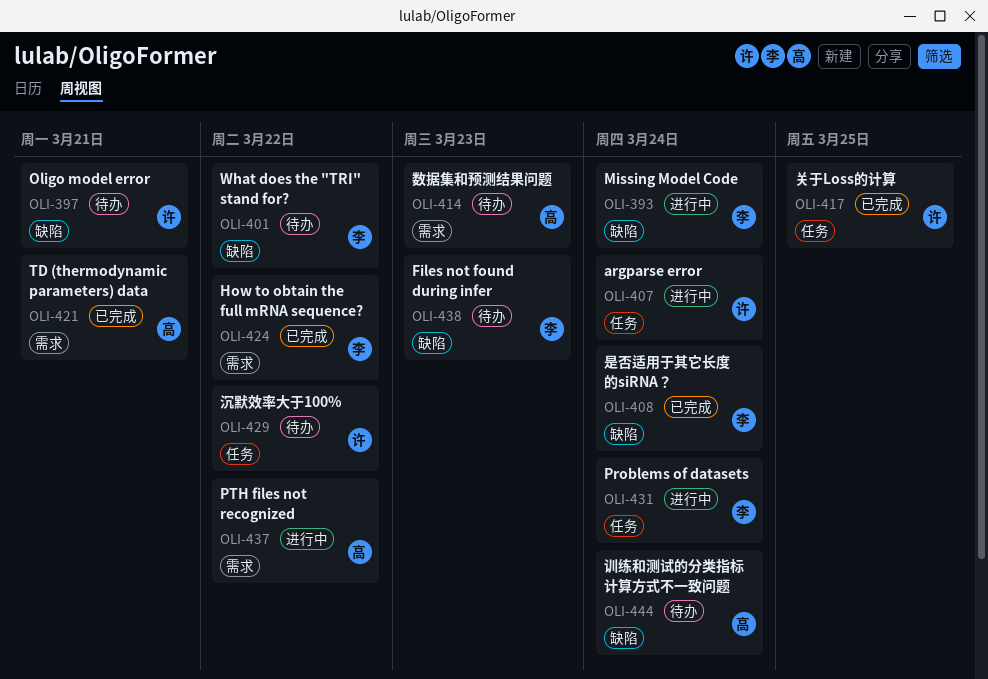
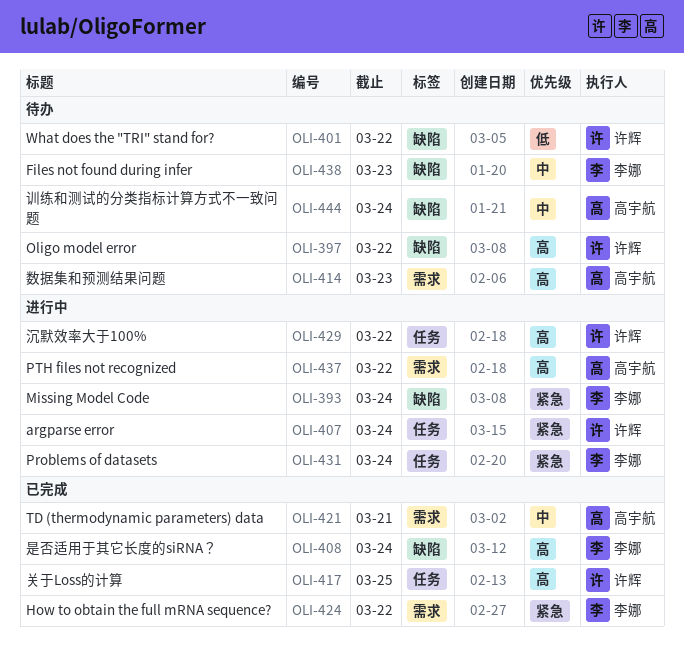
OLI-397, due: Mar 21 -> Mar 22
OLI-401, owner: 李娜 -> 许辉
OLI-429, status: 待办 -> 进行中

